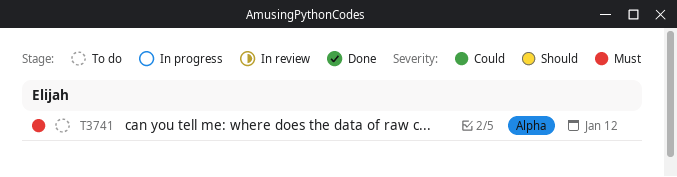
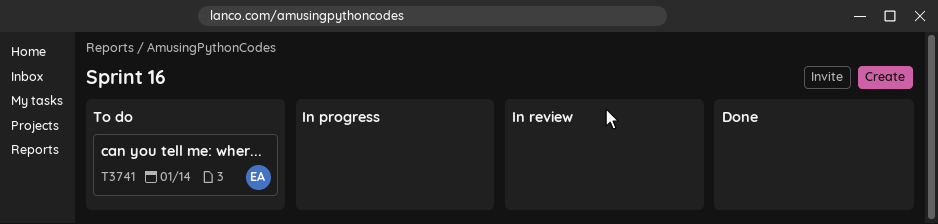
T3741, due: Jan 12 -> Jan 14

